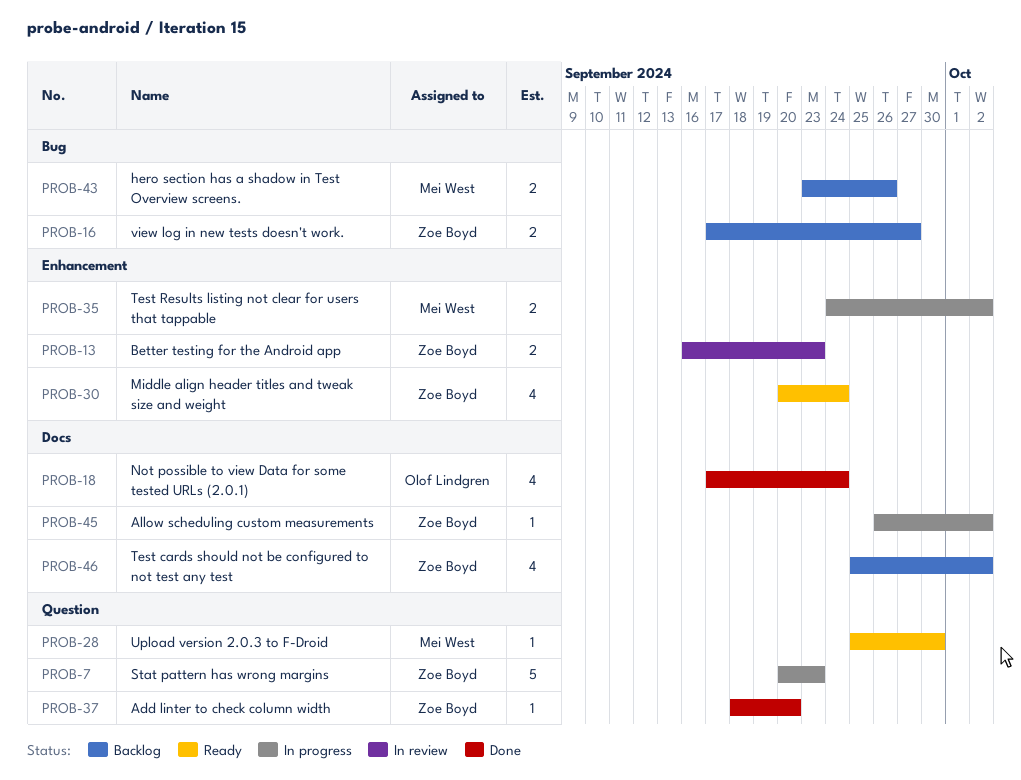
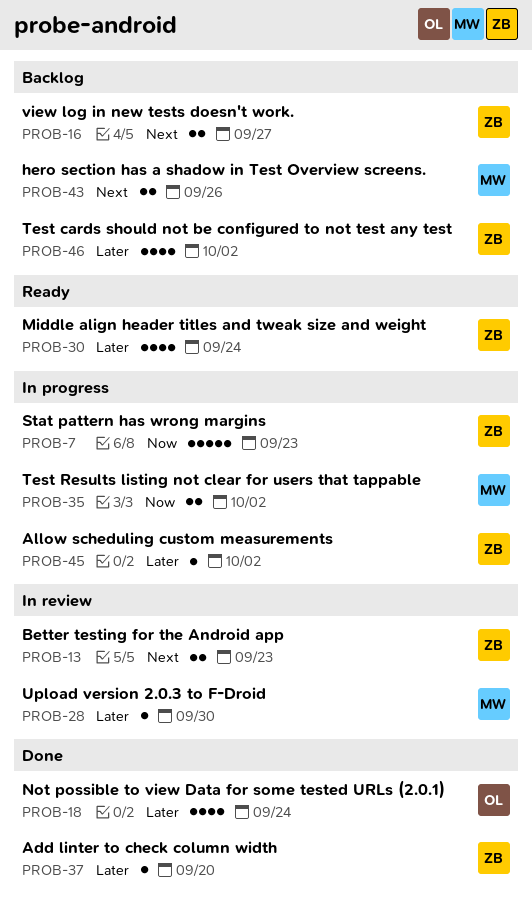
PROB-28, status: Ready -> In review

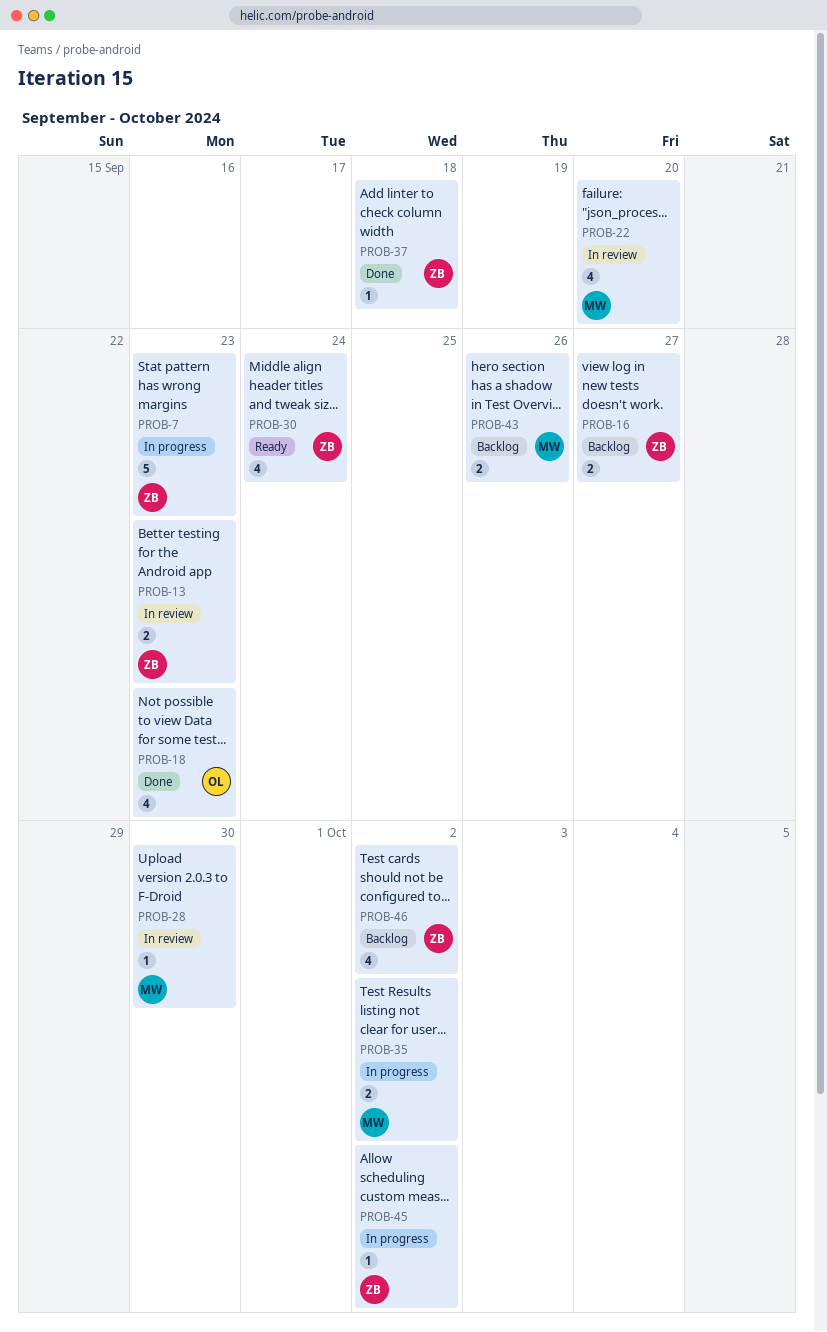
PROB-18, due: Sep 24 -> Sep 23
PROB-22: none -> present
PROB-37, due: Sep 20 -> Sep 18

